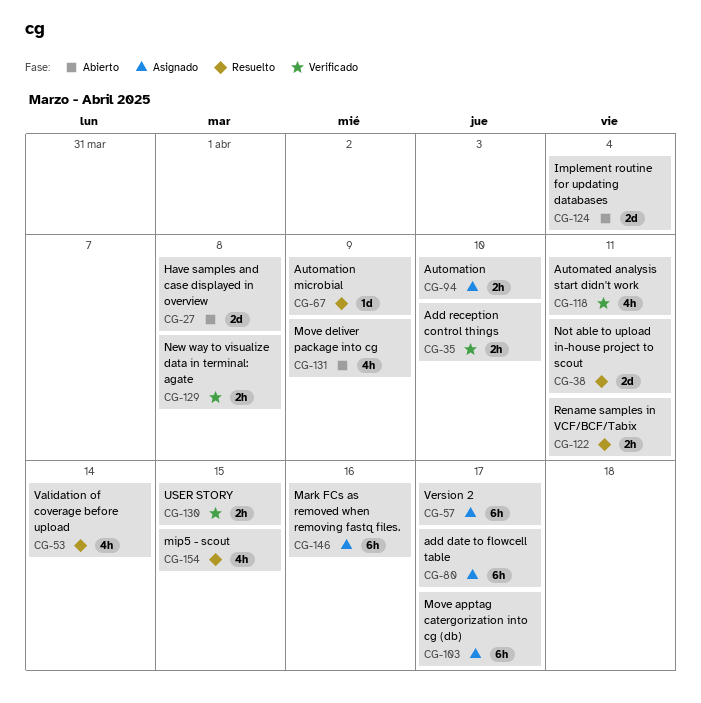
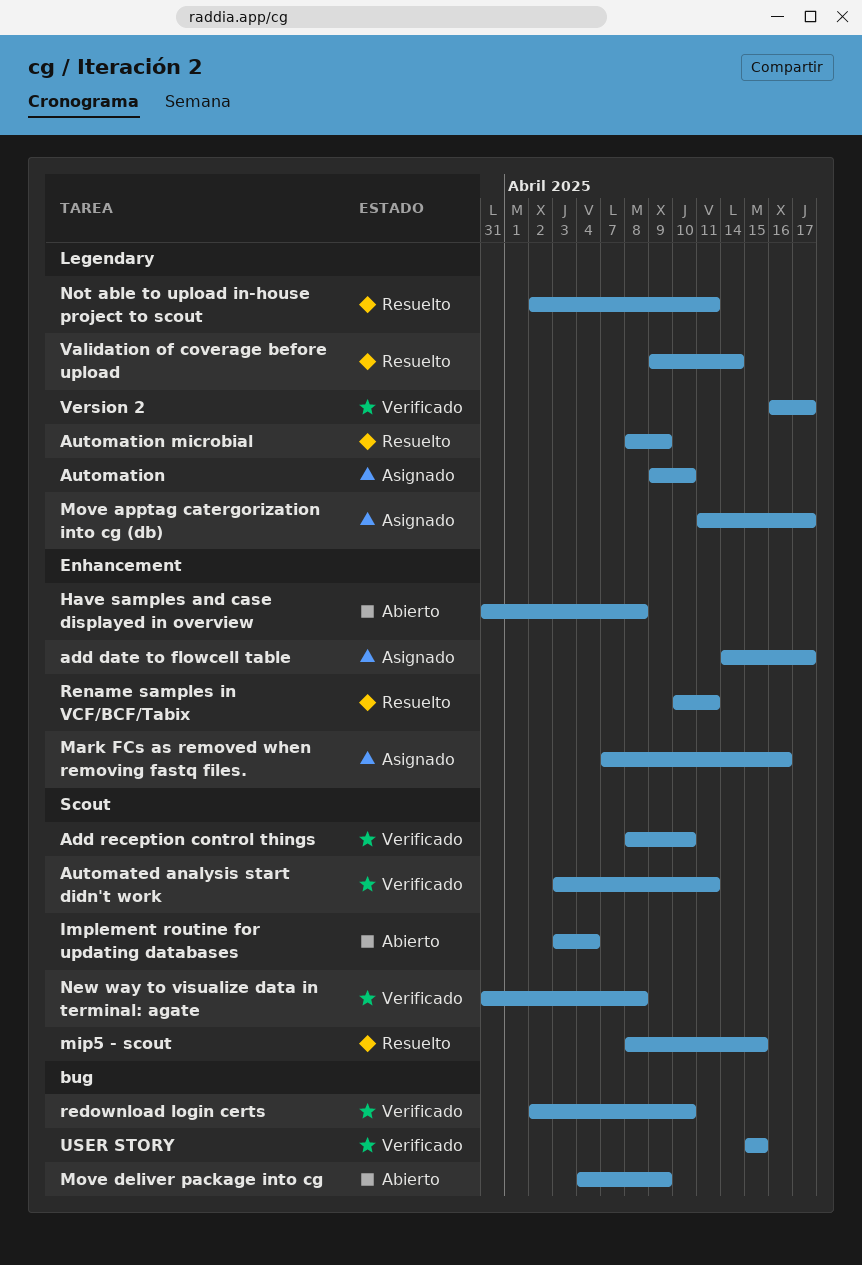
redownload login certs: none -> present
Version 2, status: Asignado -> Verificado

